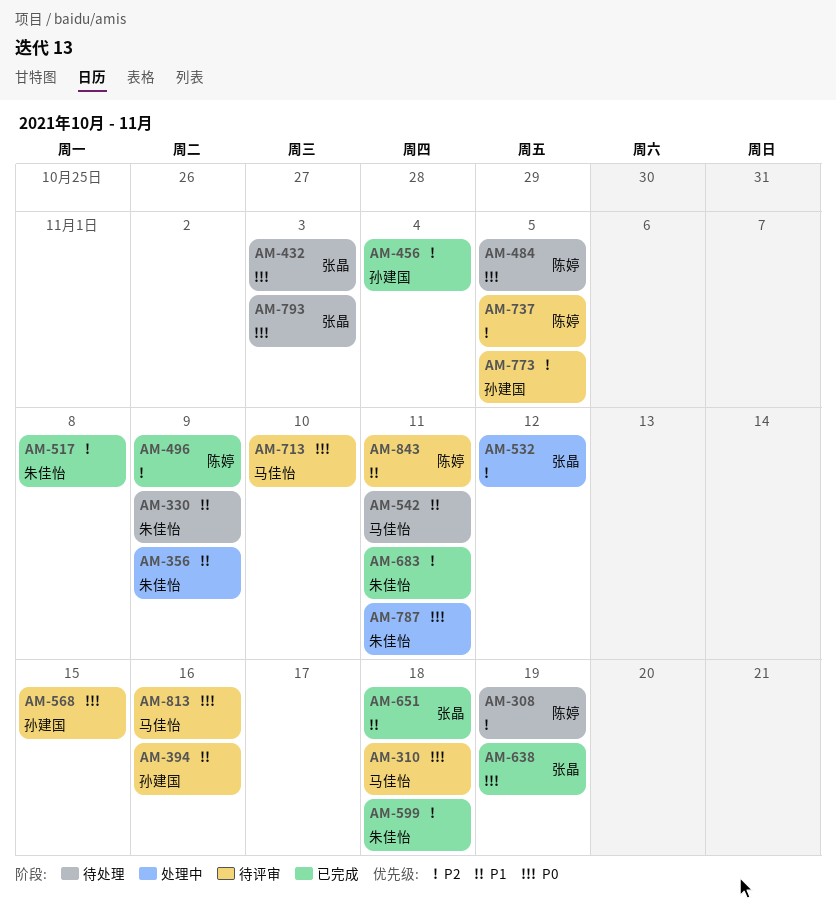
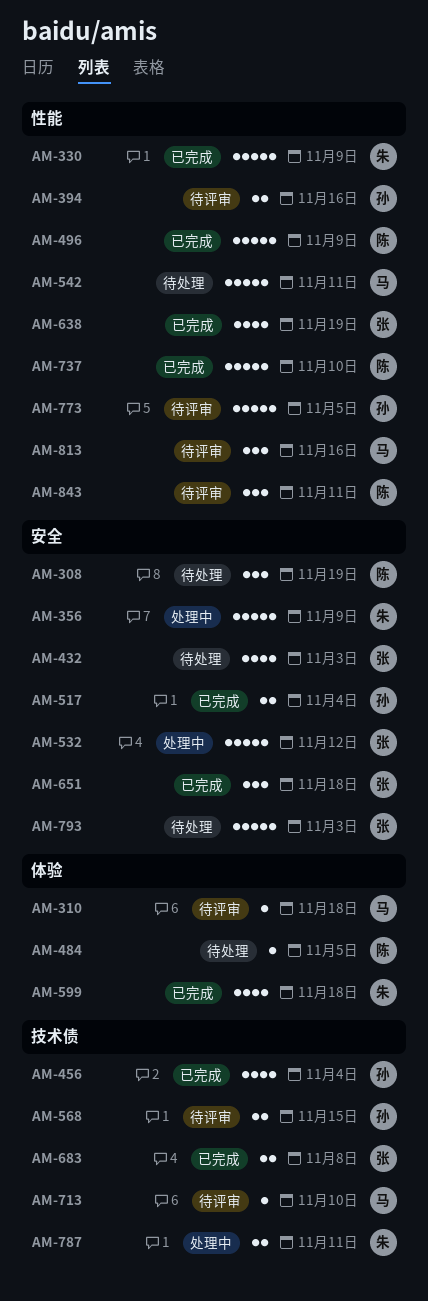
AM-330, status: 待处理 -> 已完成
AM-517, owner: 朱佳怡 -> 孙建国
AM-517, due: Nov 8 -> Nov 4
AM-683, owner: 朱佳怡 -> 张晶
AM-683, due: Nov 11 -> Nov 8
AM-737, status: 待评审 -> 已完成
AM-737, due: Nov 5 -> Nov 10

